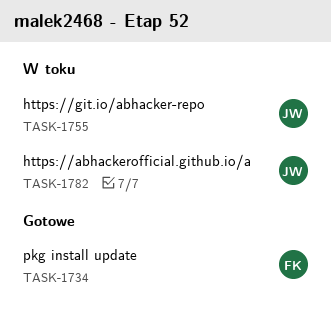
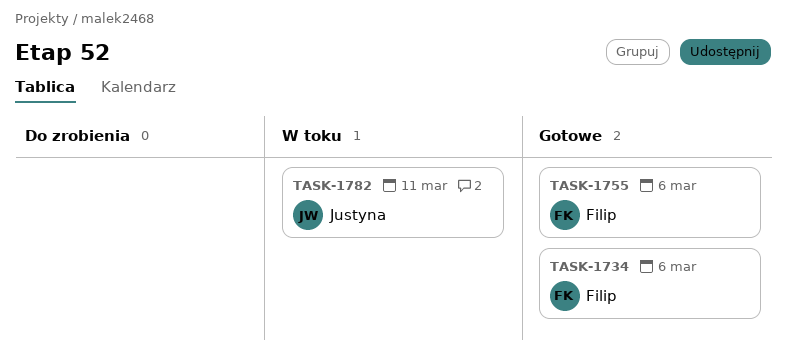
TASK-1755, status: W toku -> Gotowe
TASK-1755, owner: Justyna -> Filip

